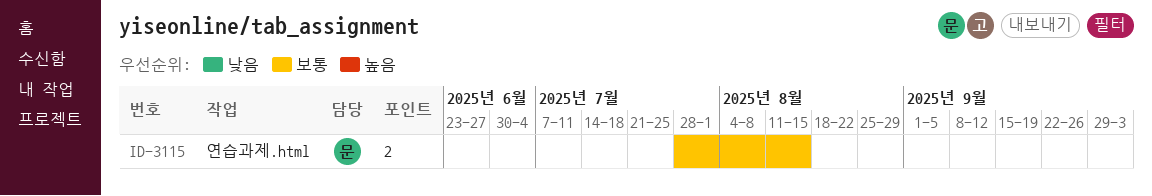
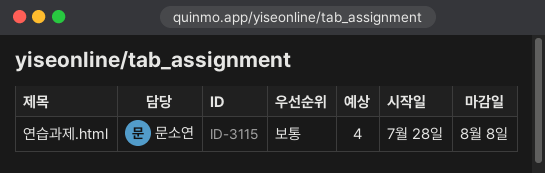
ID-3115, estimate: 2 -> 4
ID-3115, due: Aug 15 -> Aug 8

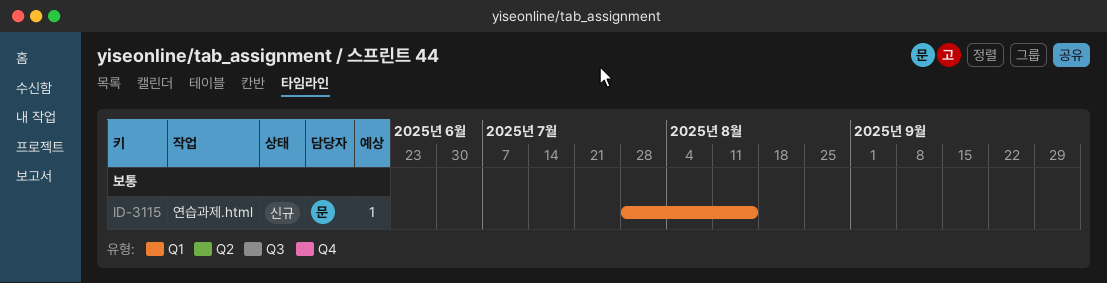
ID-3115, estimate: 4 -> 1
ID-3115, due: Aug 8 -> Aug 15

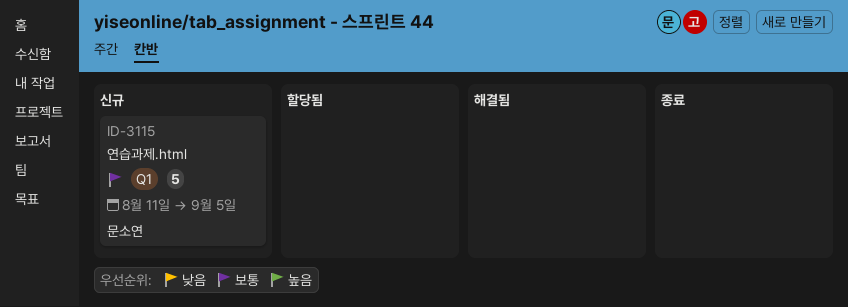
ID-3115, estimate: 1 -> 5
ID-3115, start: Jul 28 -> Aug 11
ID-3115, due: Aug 15 -> Sep 5

